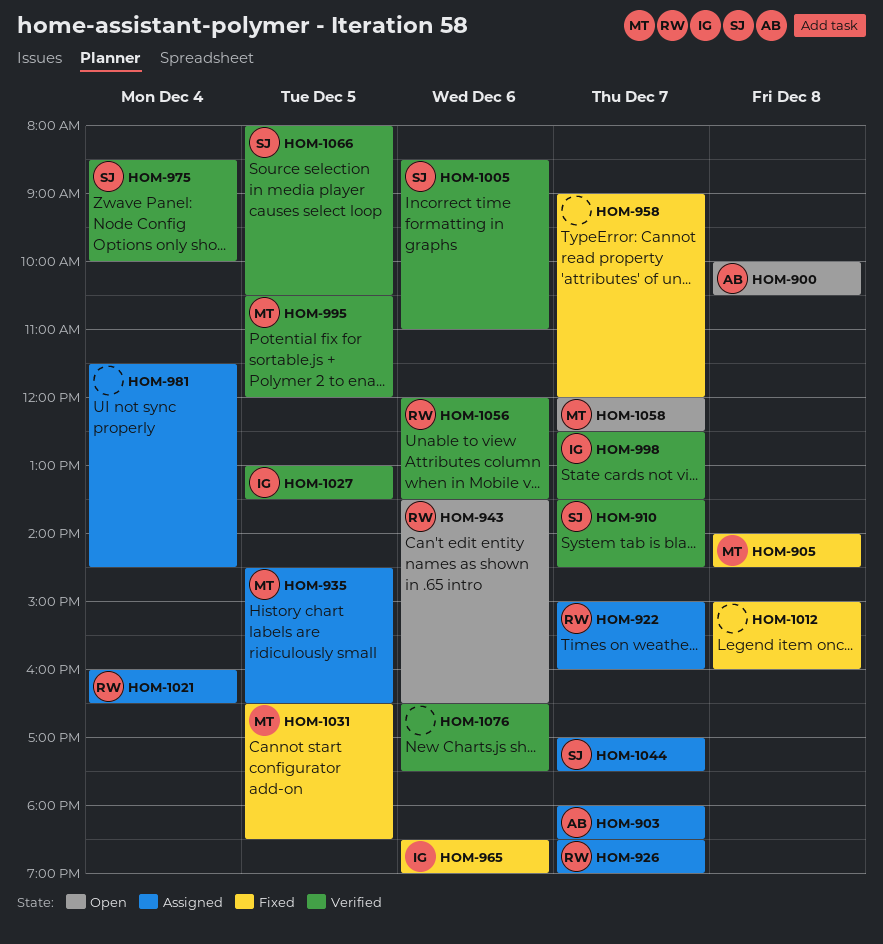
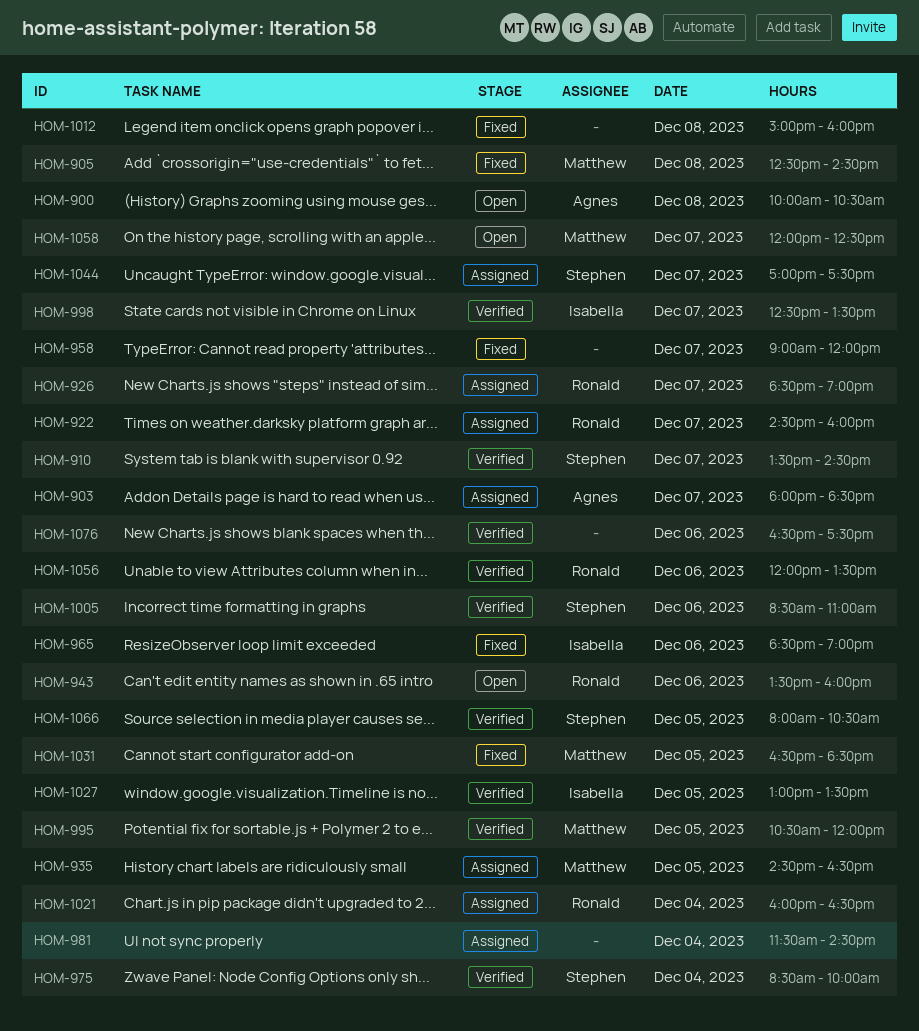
HOM-905, begins: 14:00 -> 12:30
HOM-922, begins: 15:00 -> 14:30
HOM-943, ends: 16:30 -> 16:00

